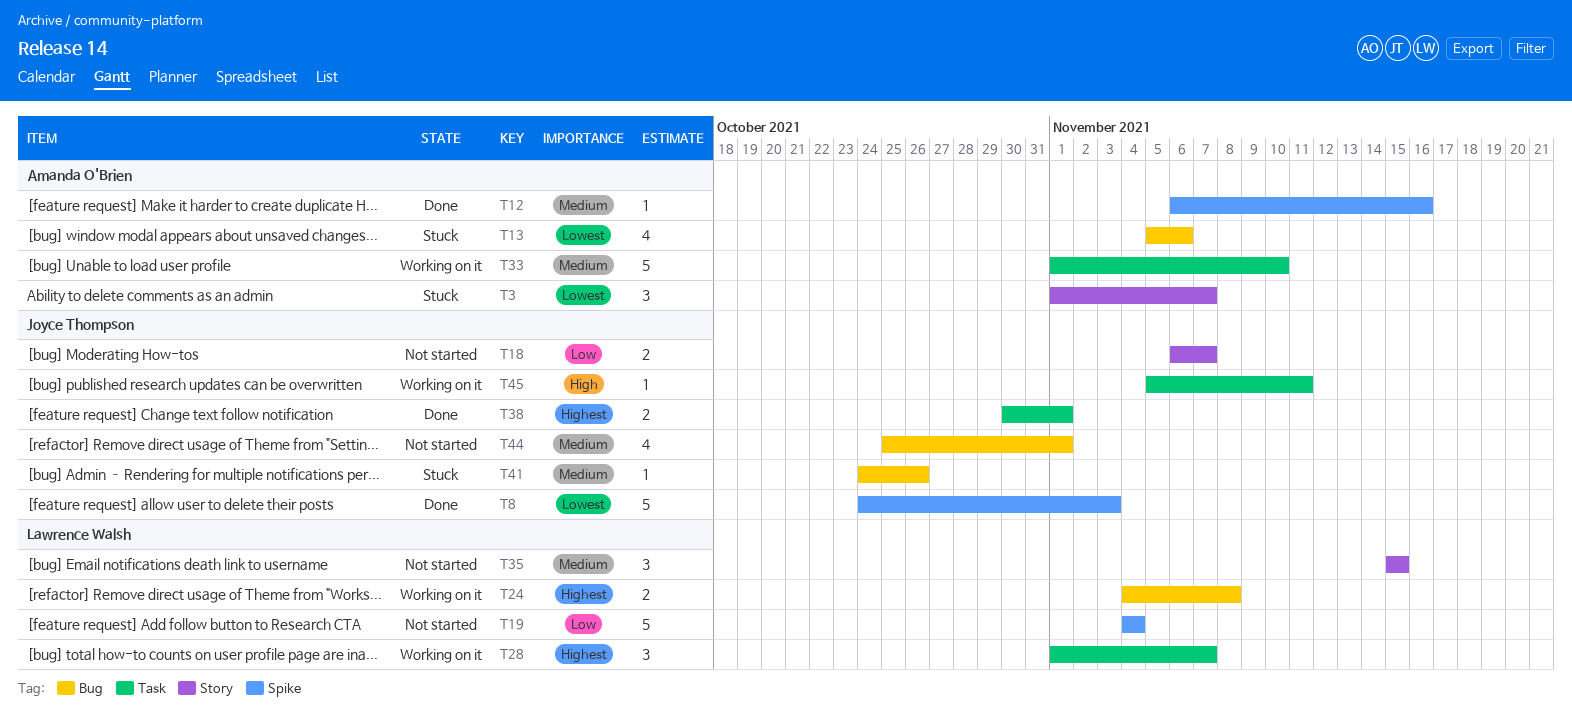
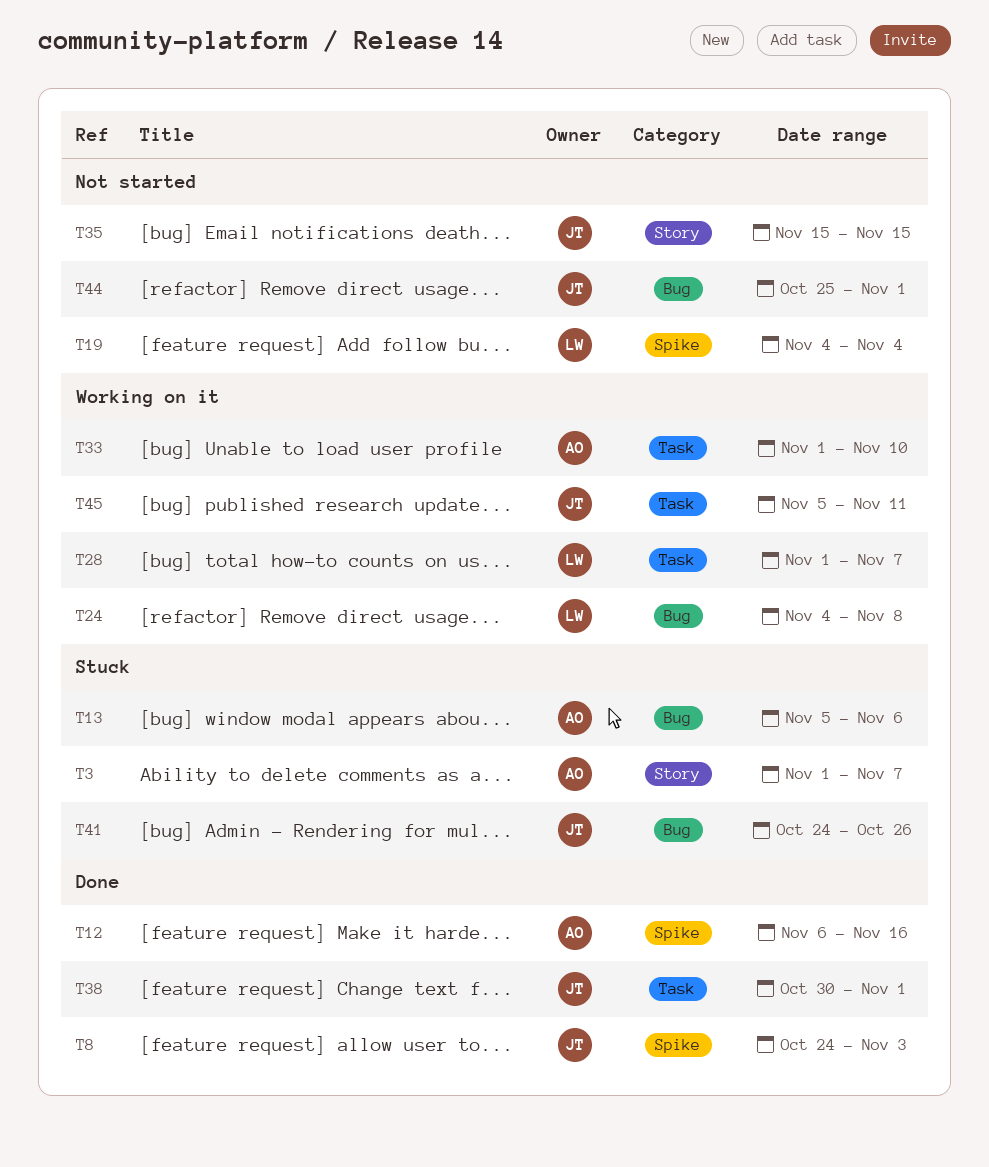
T18: present -> none
T35, owner: Lawrence Walsh -> Joyce Thompson

